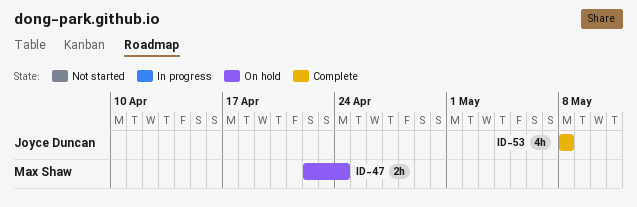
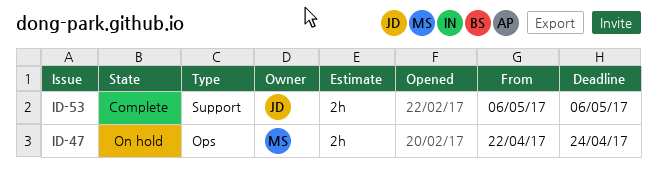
ID-53, estimate: 4h -> 2h
ID-53, start: May 8 -> May 6
ID-53, due: May 8 -> May 6

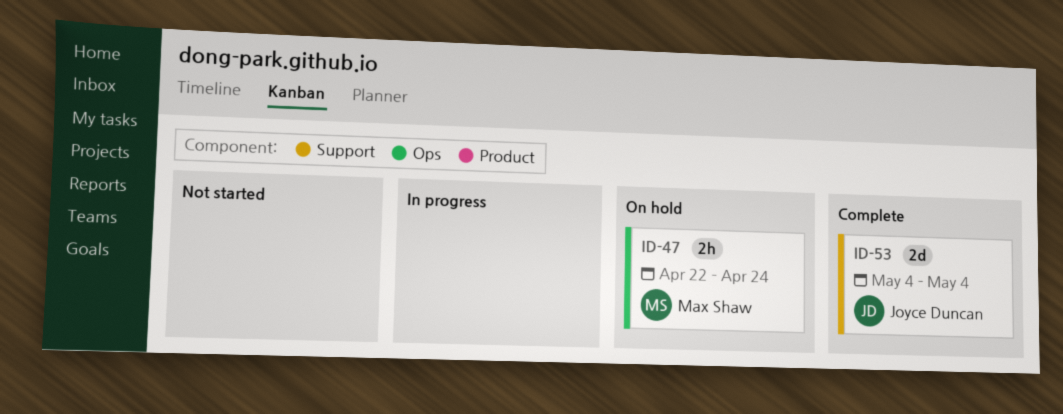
ID-53, estimate: 2h -> 2d
ID-53, start: May 6 -> May 4
ID-53, due: May 6 -> May 4

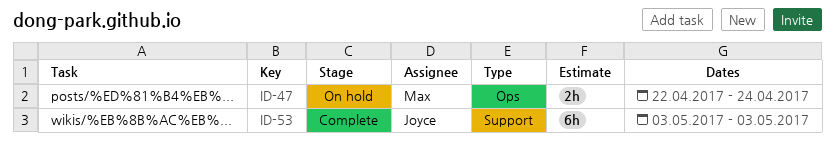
ID-53, estimate: 2d -> 6h
ID-53, start: May 4 -> May 3
ID-53, due: May 4 -> May 3

